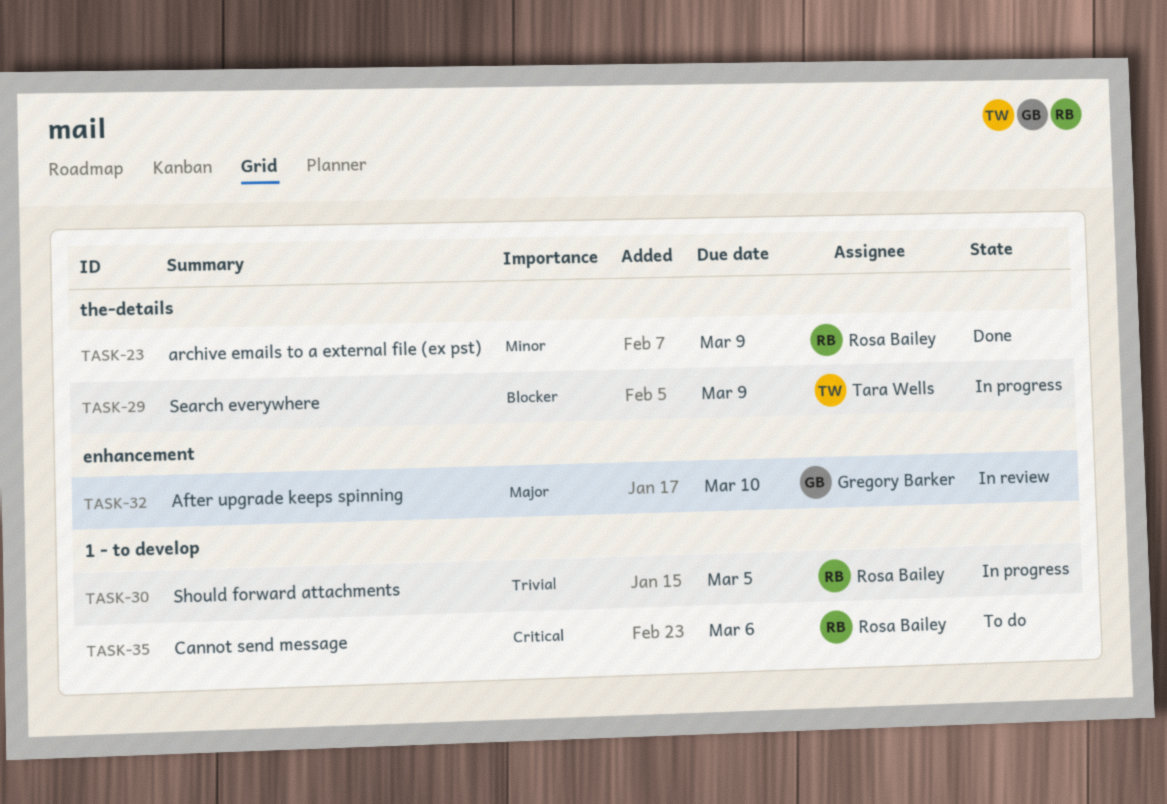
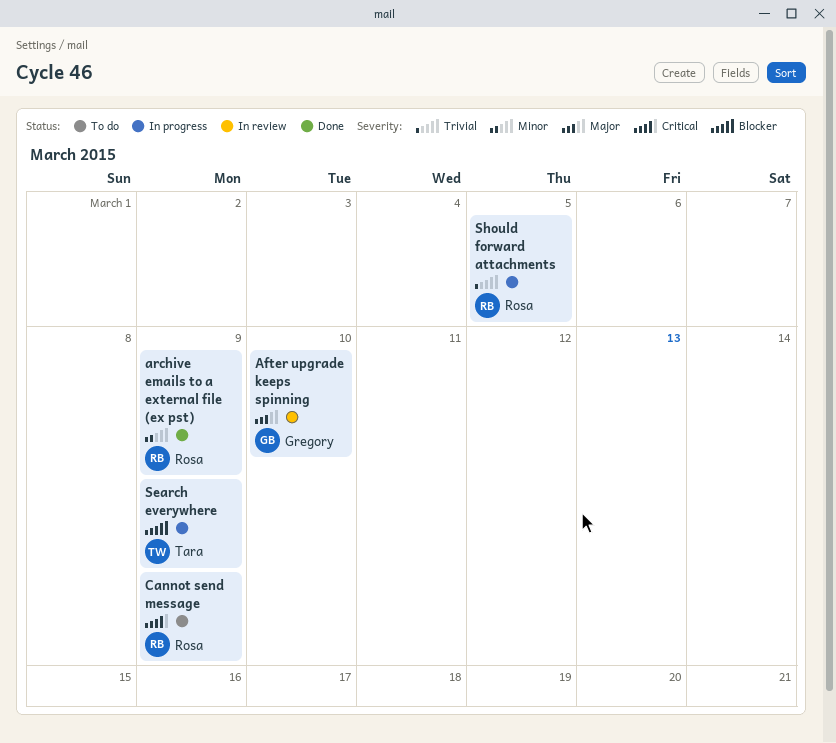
Cannot send message, due: Mar 6 -> Mar 9

